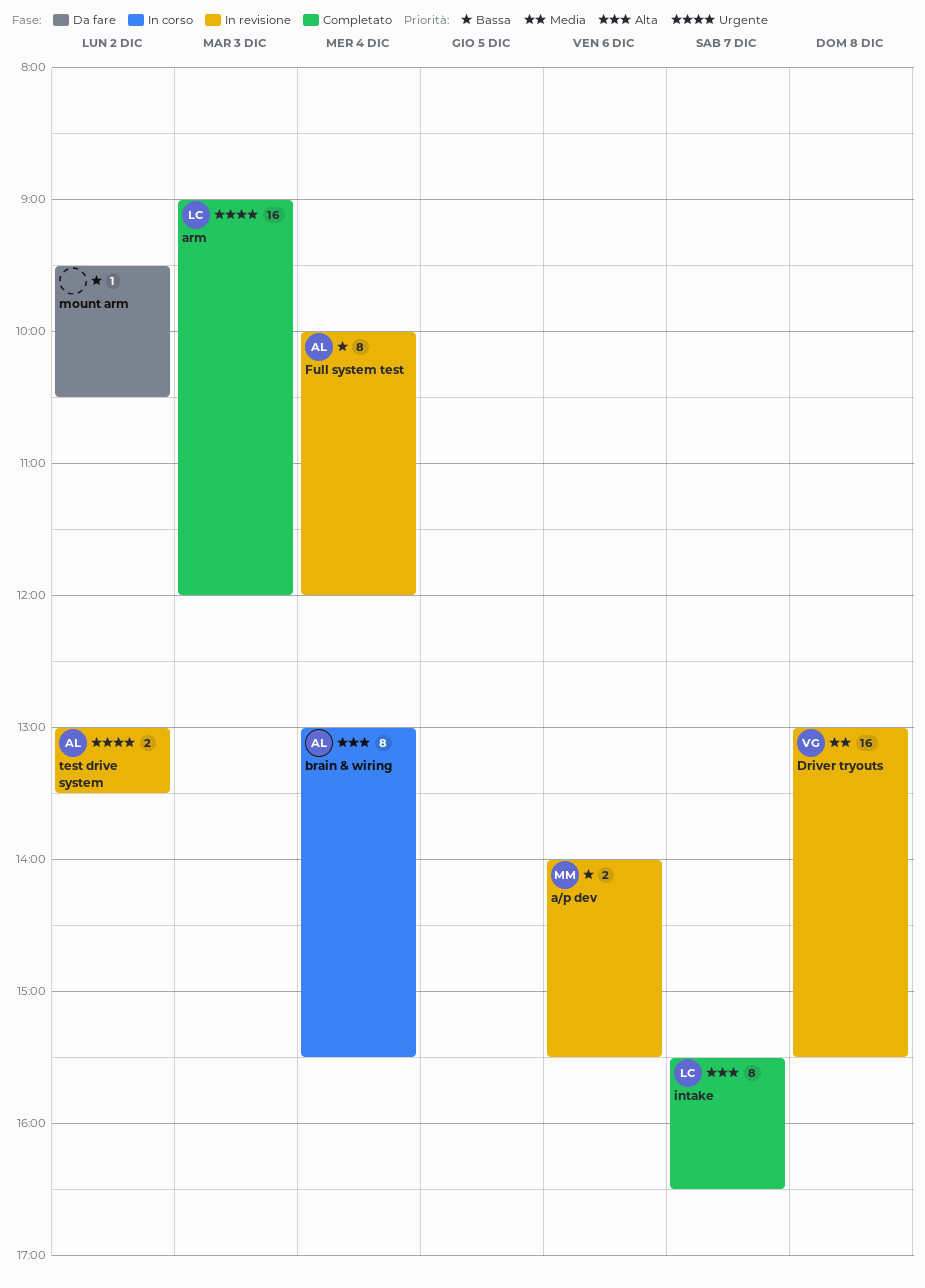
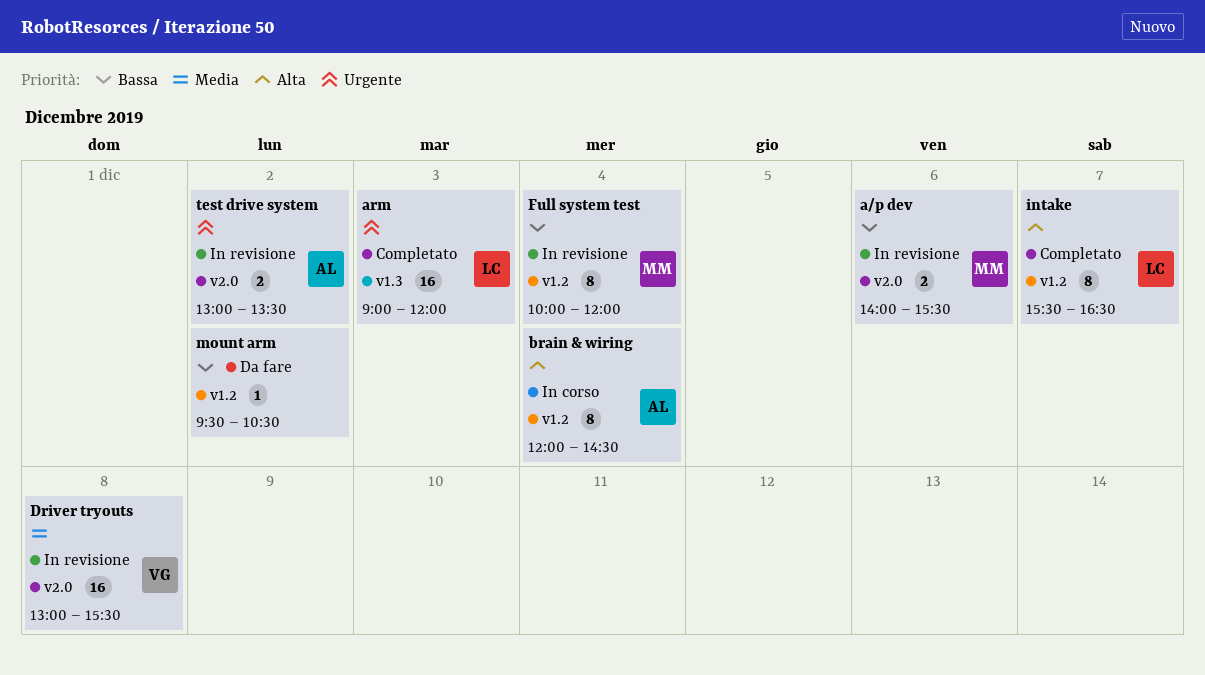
brain & wiring, begins: 13:00 -> 12:00
brain & wiring, ends: 15:30 -> 14:30
Full system test, owner: AL -> MM

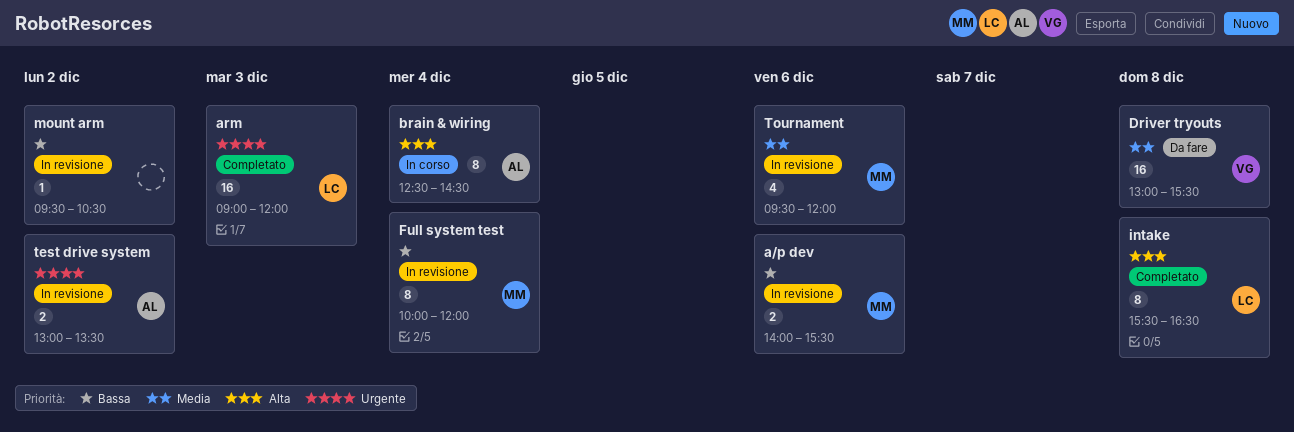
brain & wiring, begins: 12:00 -> 12:30
Driver tryouts, status: In revisione -> Da fare
intake, day: Dec 7 -> Dec 8
mount arm, status: Da fare -> In revisione
Tournament: none -> present

